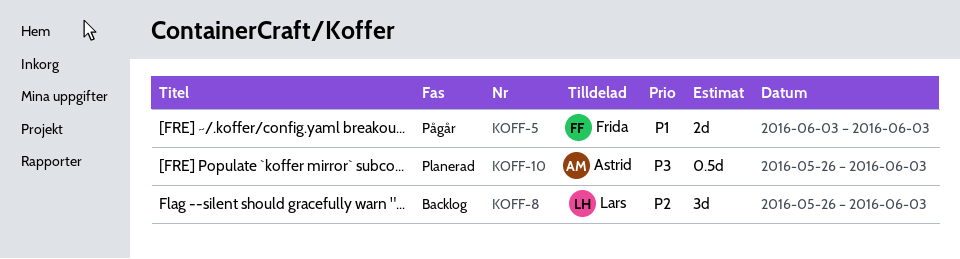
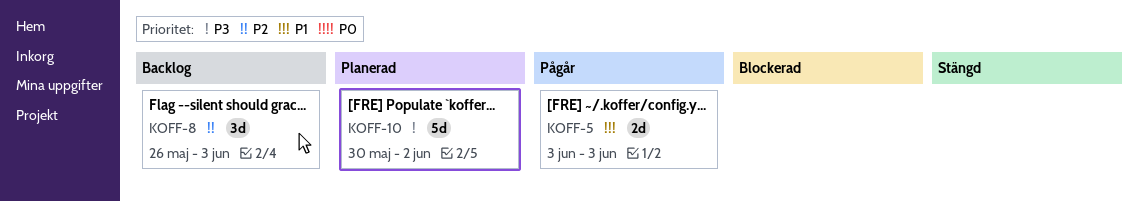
KOFF-10, estimate: 0.5d -> 5d
KOFF-10, start: May 26 -> May 30
KOFF-10, due: Jun 3 -> Jun 2

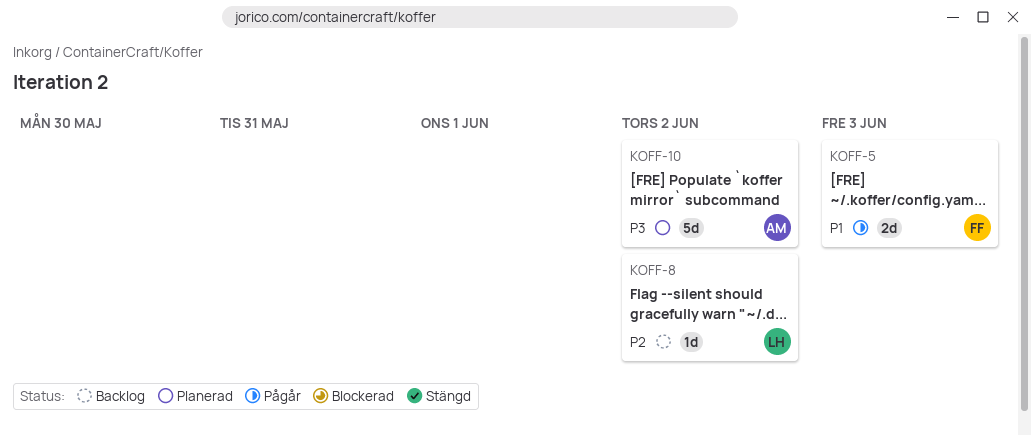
KOFF-8, estimate: 3d -> 1d
KOFF-8, due: Jun 3 -> Jun 2

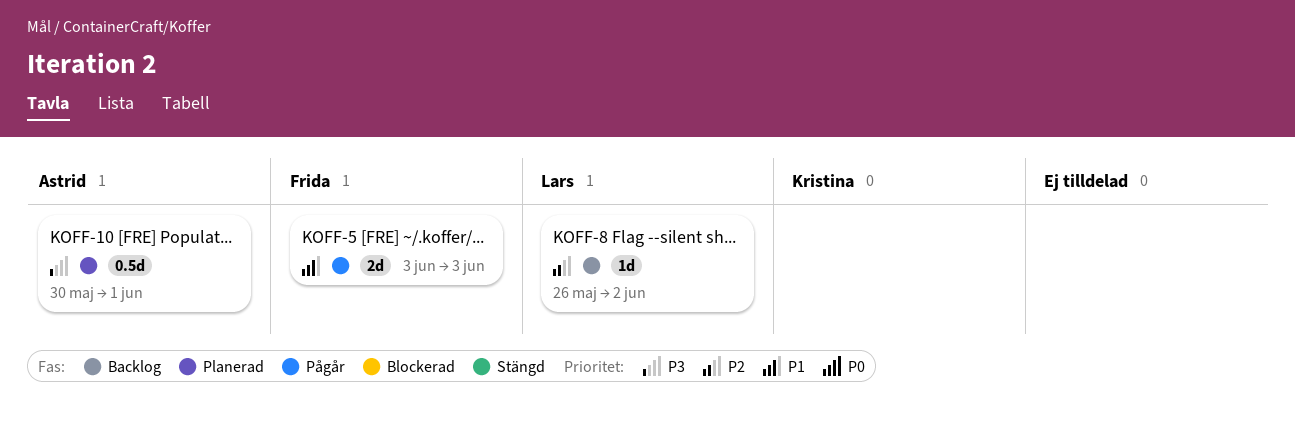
KOFF-10, estimate: 5d -> 0.5d
KOFF-10, due: Jun 2 -> Jun 1

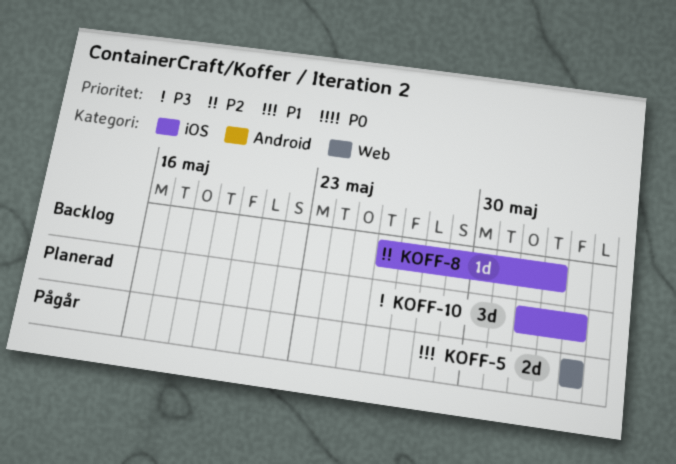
KOFF-10, estimate: 0.5d -> 3d
KOFF-10, start: May 30 -> Jun 1
KOFF-10, due: Jun 1 -> Jun 3

